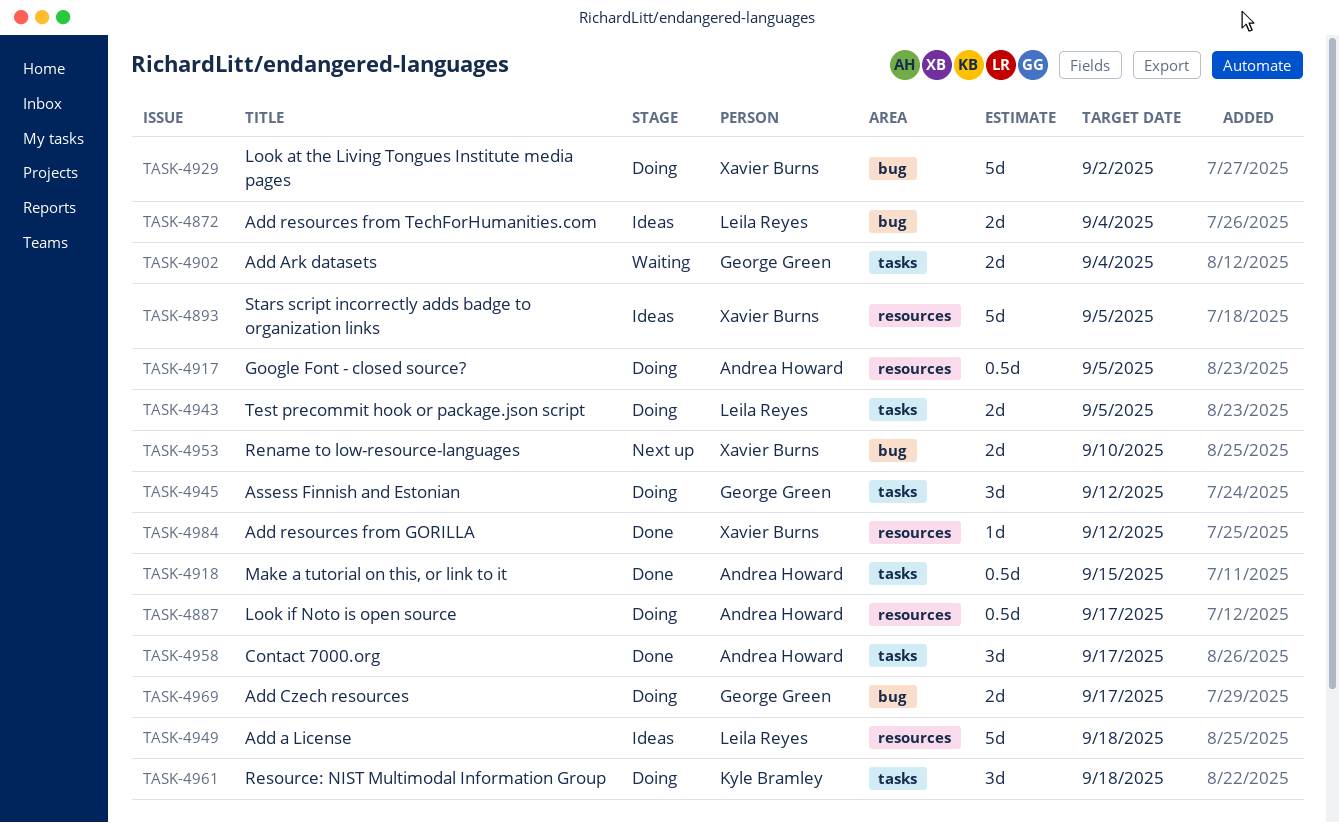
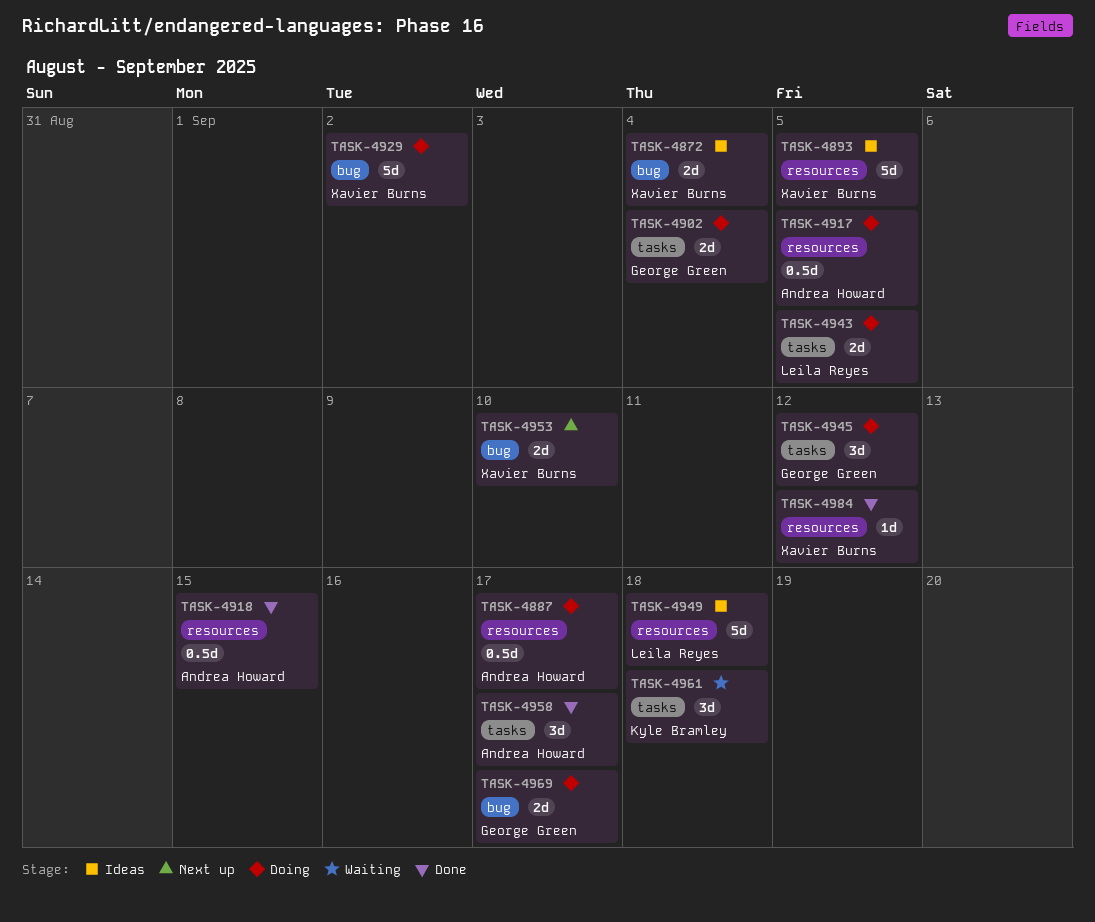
TASK-4872, owner: Leila Reyes -> Xavier Burns
TASK-4902, status: Waiting -> Doing
TASK-4918, label: tasks -> resources
TASK-4961, status: Doing -> Waiting

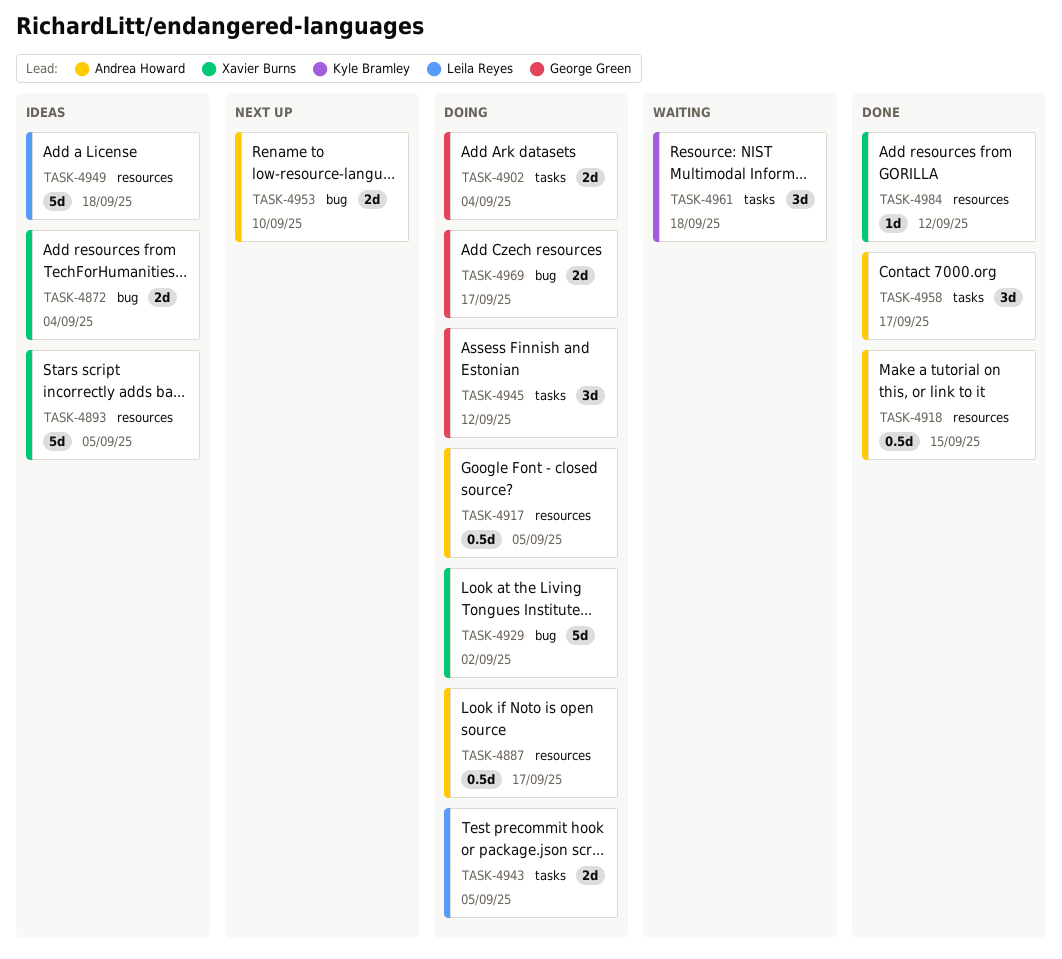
TASK-4953, owner: Xavier Burns -> Andrea Howard

